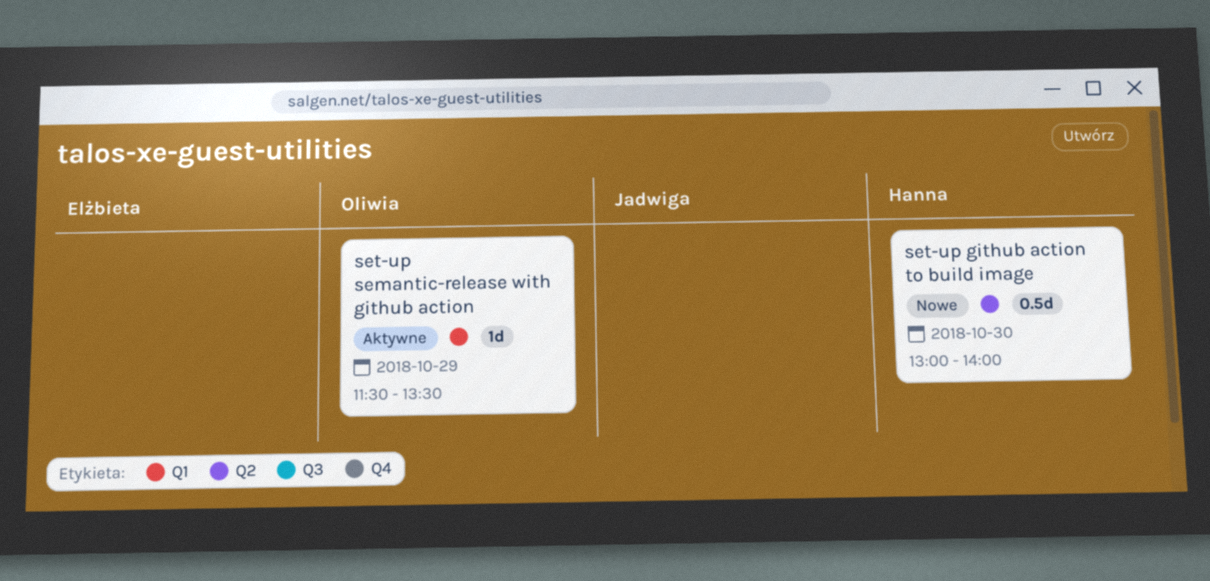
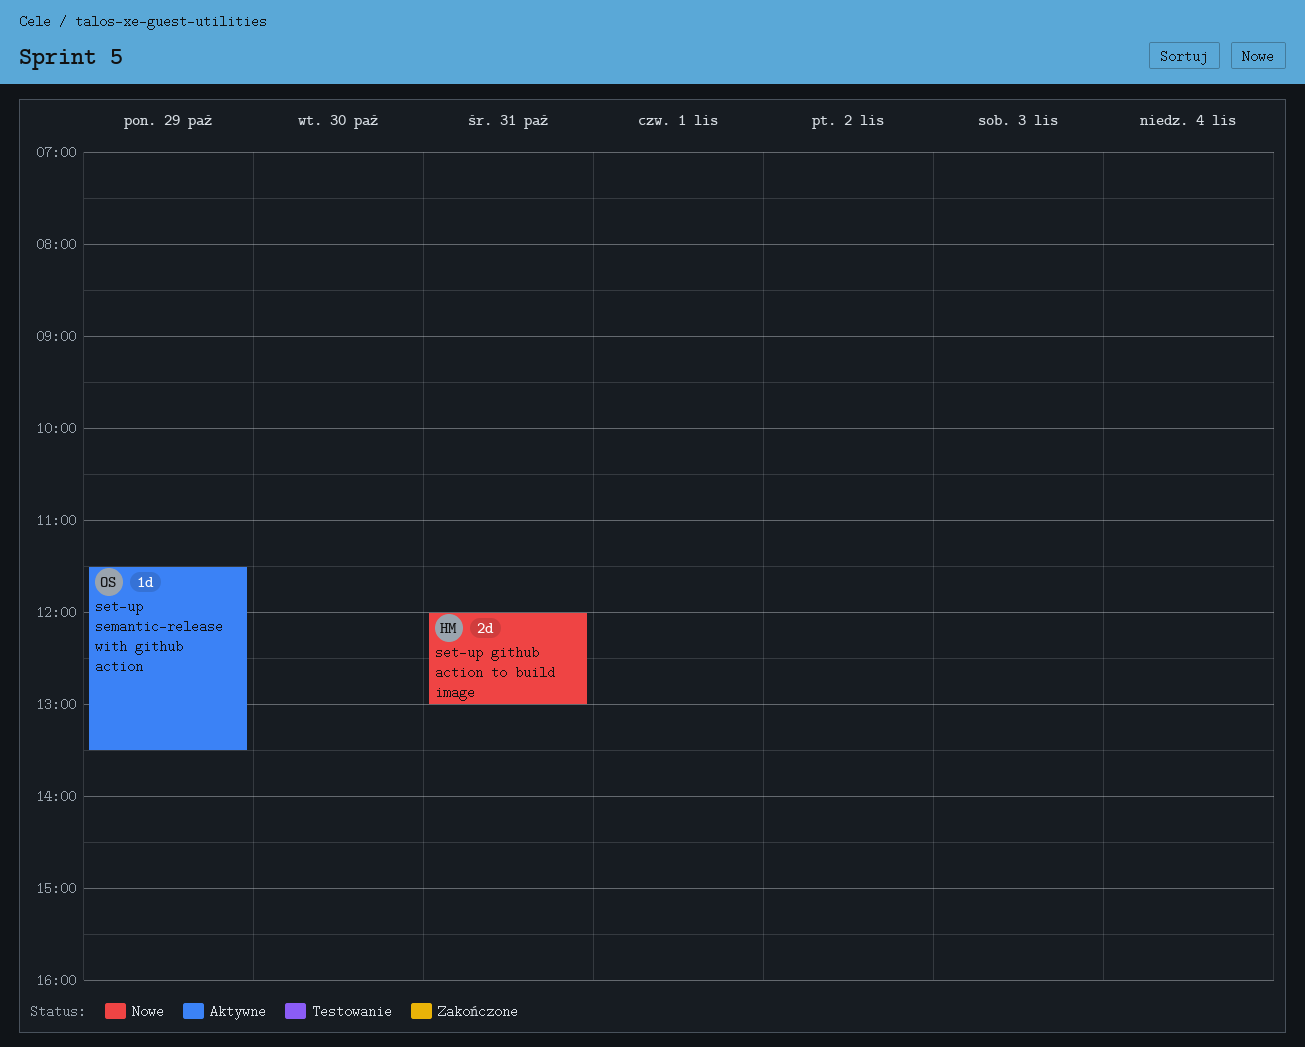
set-up github action to build image, estimate: 0.5d -> 2d
set-up github action to build image, day: Oct 30 -> Oct 31
set-up github action to build image, begins: 13:00 -> 12:00
set-up github action to build image, ends: 14:00 -> 13:00

